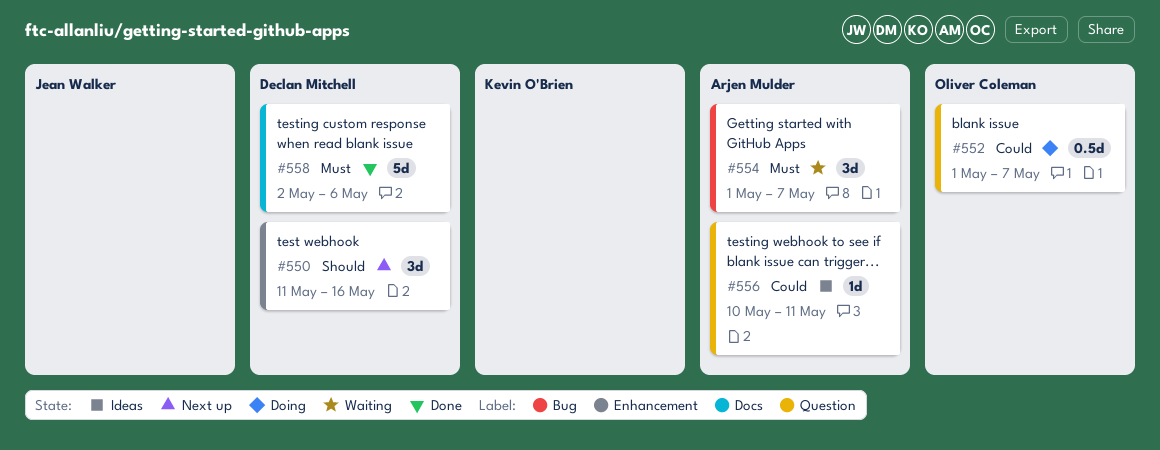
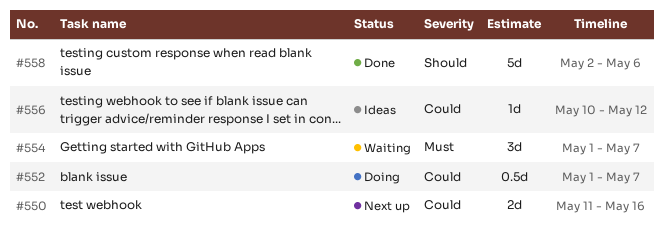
#550, priority: Should -> Could
#550, estimate: 3d -> 2d
#556, due: May 11 -> May 12
#558, priority: Must -> Should

